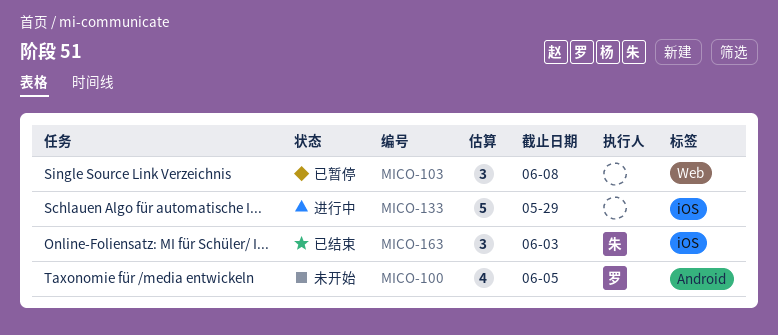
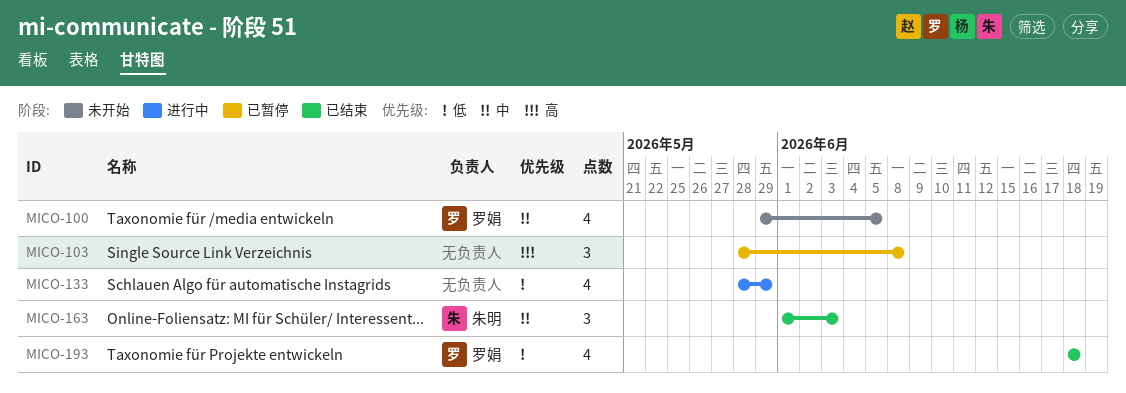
MICO-133, estimate: 5 -> 4
MICO-193: none -> present

